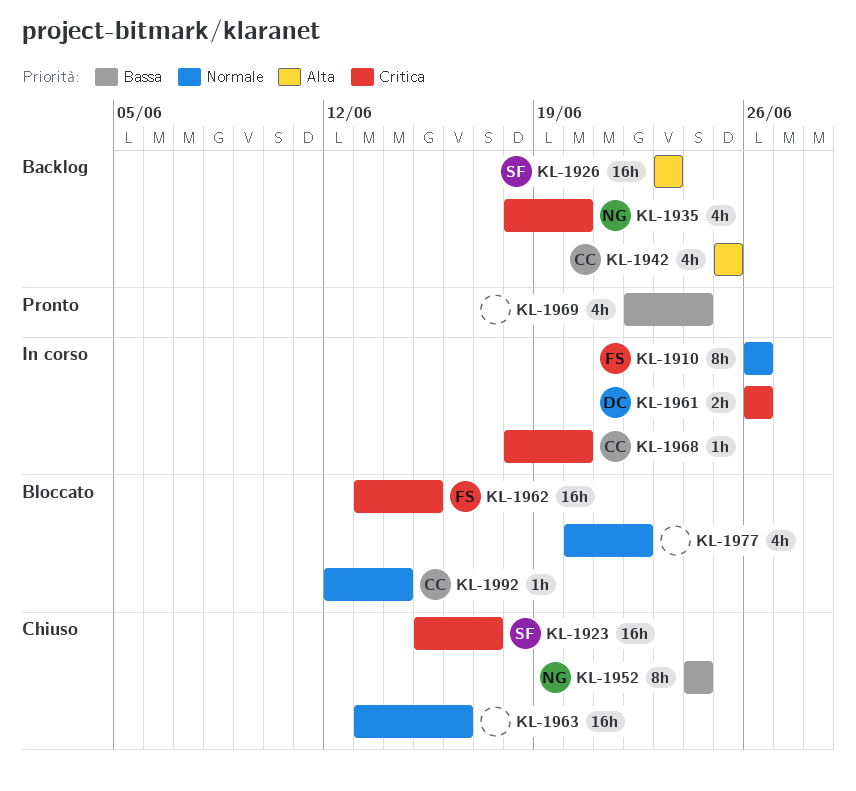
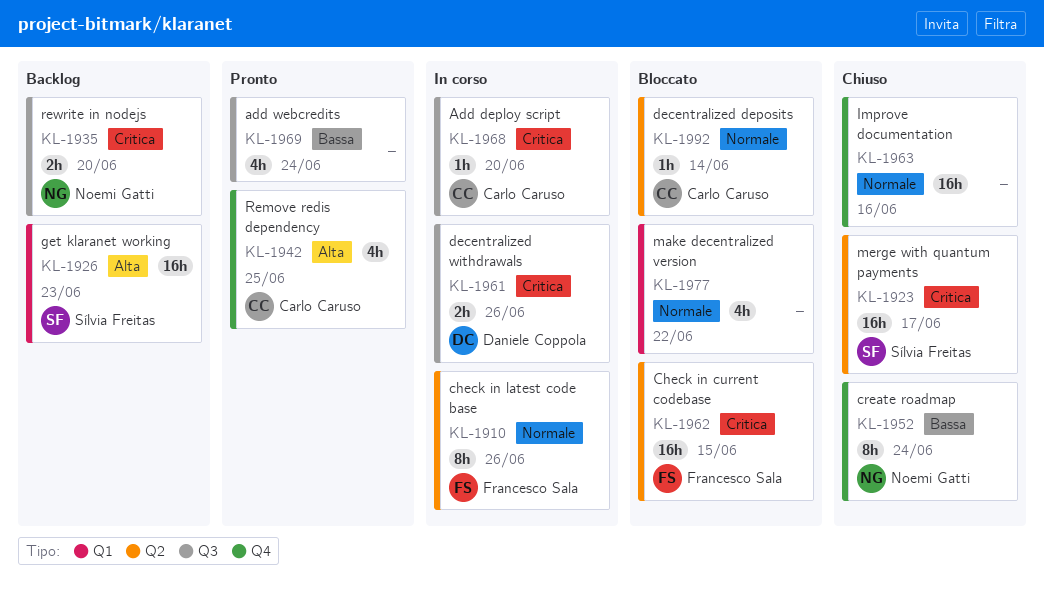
KL-1935, estimate: 4h -> 2h
KL-1942, status: Backlog -> Pronto

